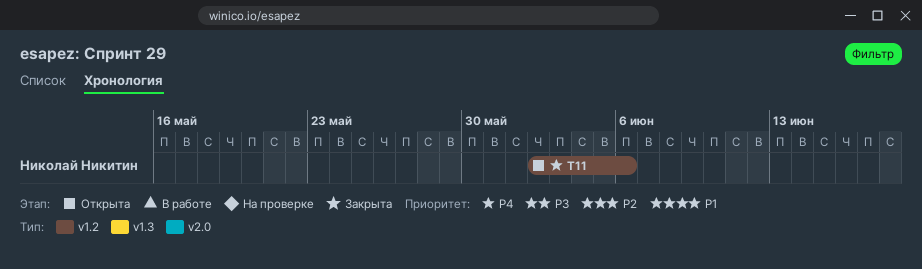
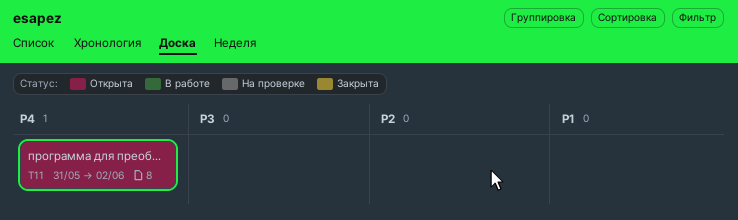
T11, start: Jun 2 -> May 31
T11, due: Jun 6 -> Jun 2

